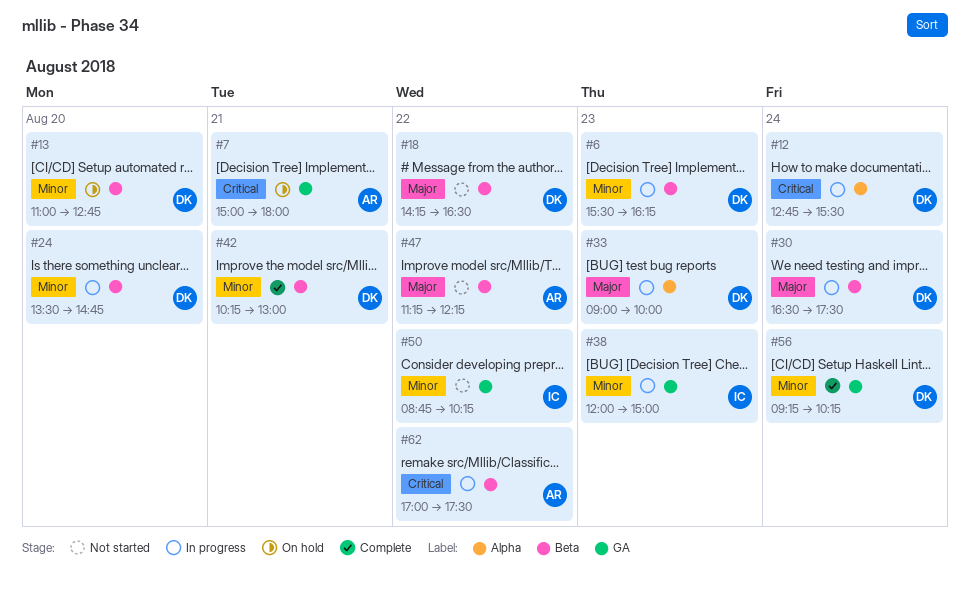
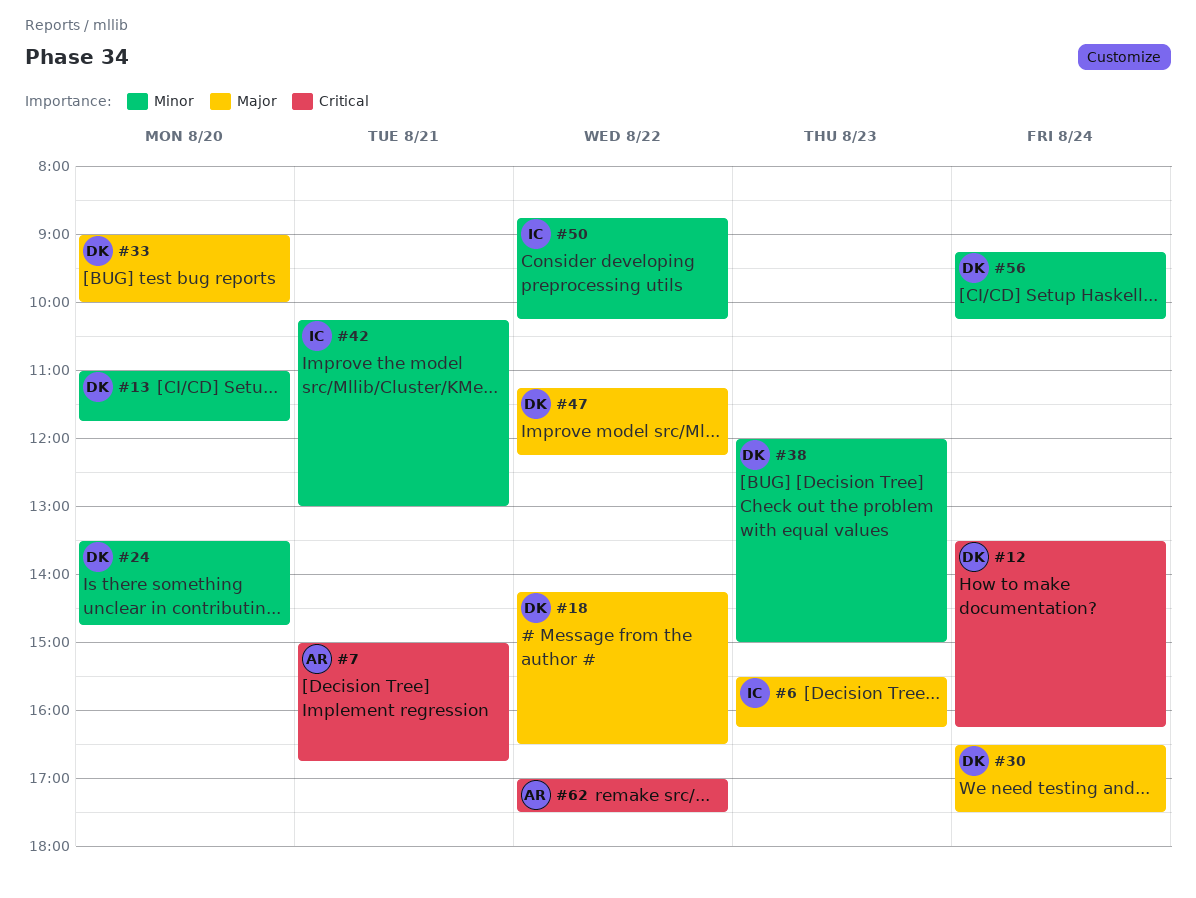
#6, owner: DK -> IC
#6, priority: Minor -> Major
#7, ends: 18:00 -> 16:45
#12, begins: 12:45 -> 13:30
#12, ends: 15:30 -> 16:15
#13, ends: 12:45 -> 11:45
#33, day: Aug 23 -> Aug 20
#38, owner: IC -> DK
#42, owner: DK -> IC
#47, owner: AR -> DK

